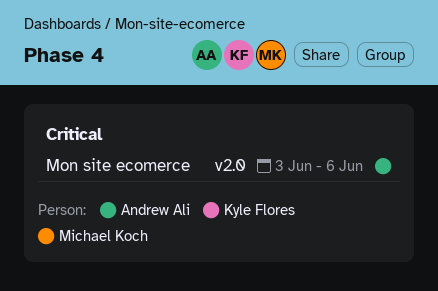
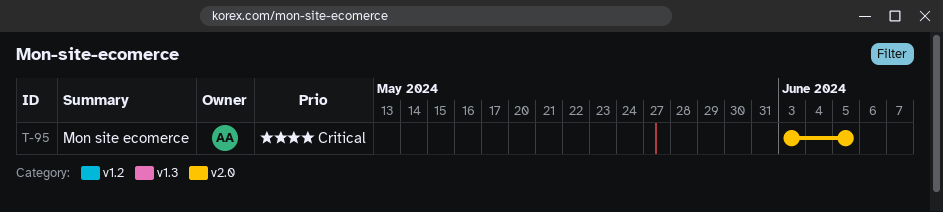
Mon site ecomerce, due: Jun 6 -> Jun 5

